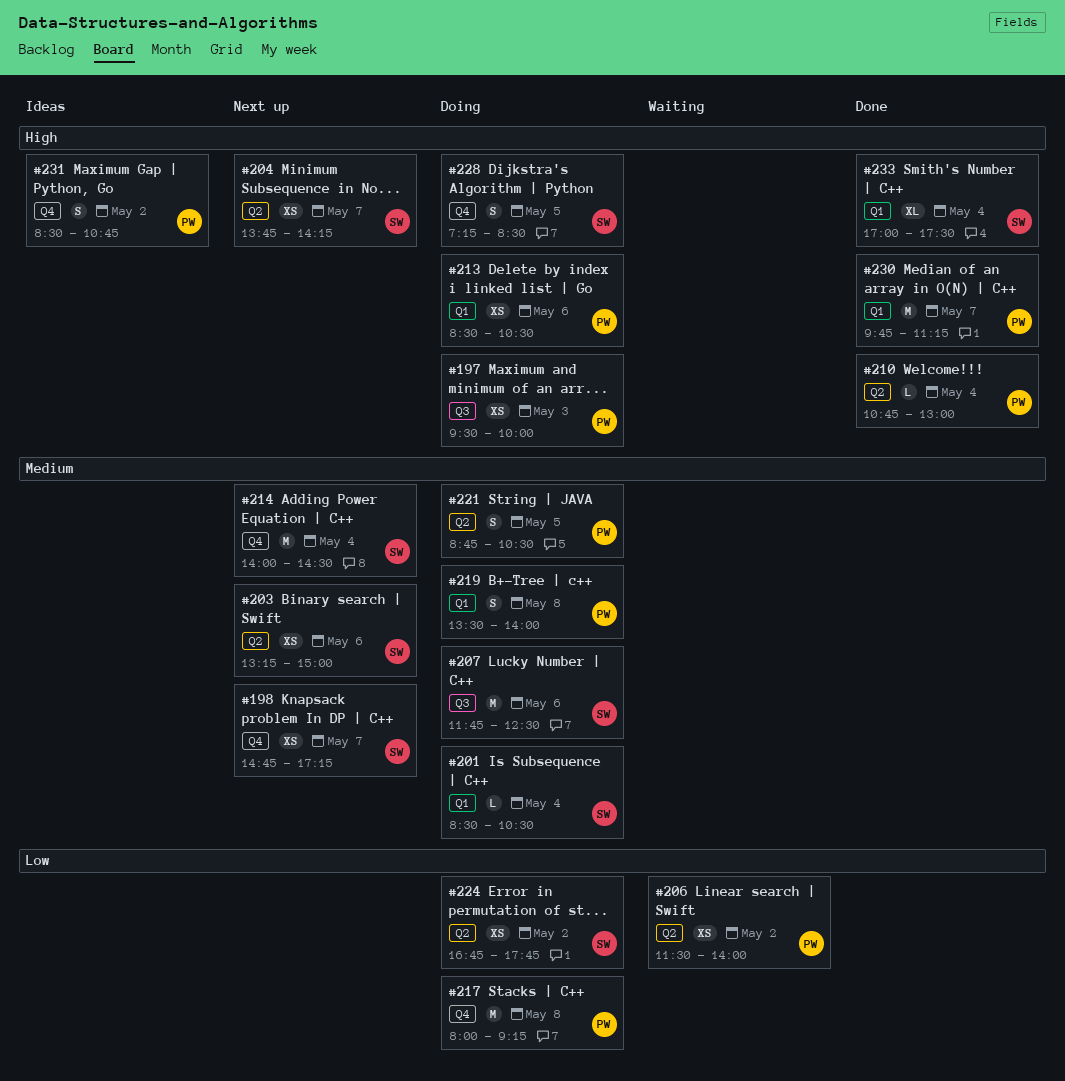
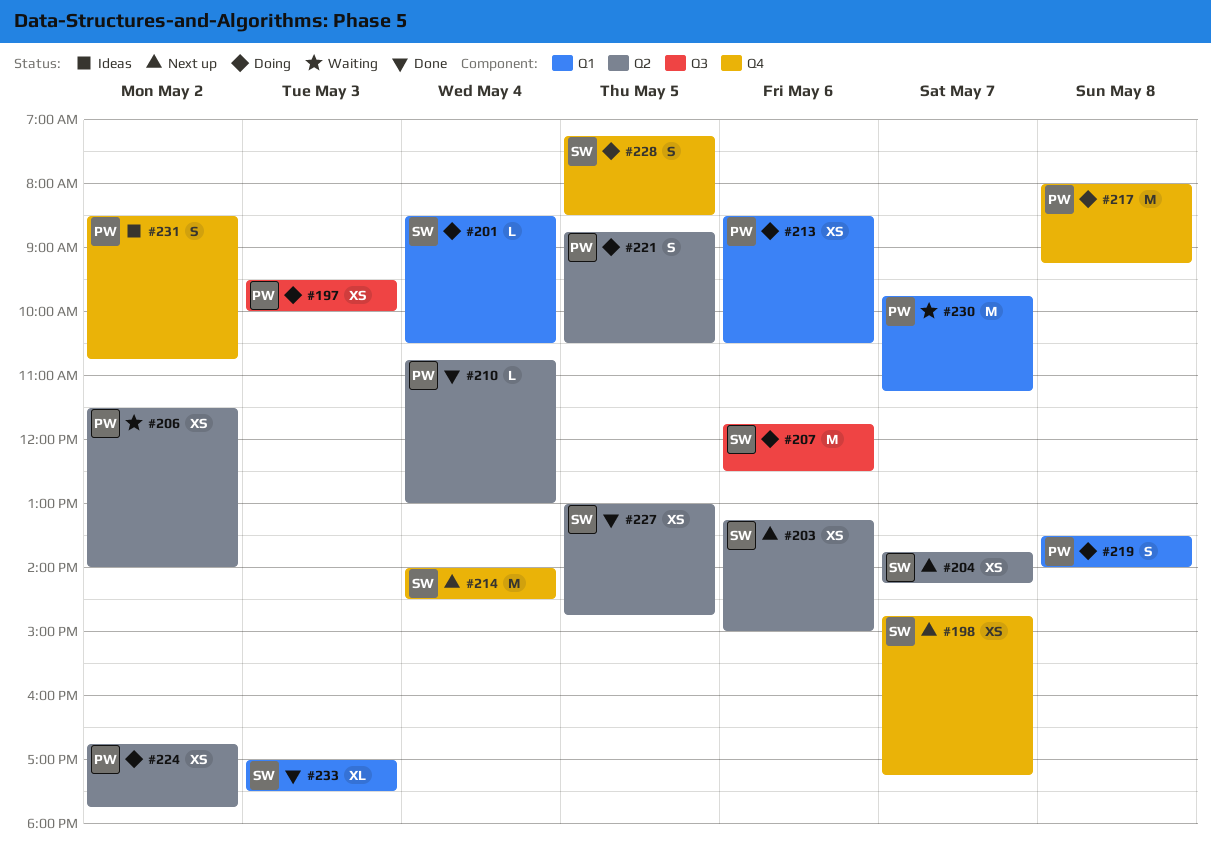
#224, owner: SW -> PW
#227: none -> present
#230, status: Done -> Waiting
#233, day: May 4 -> May 3

